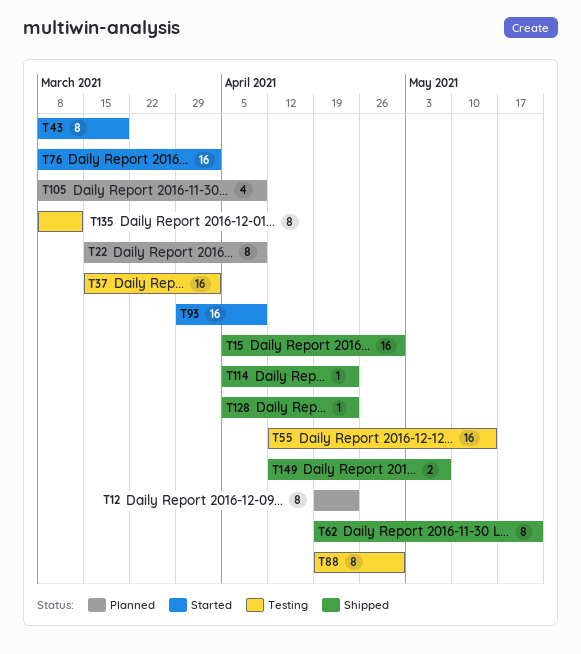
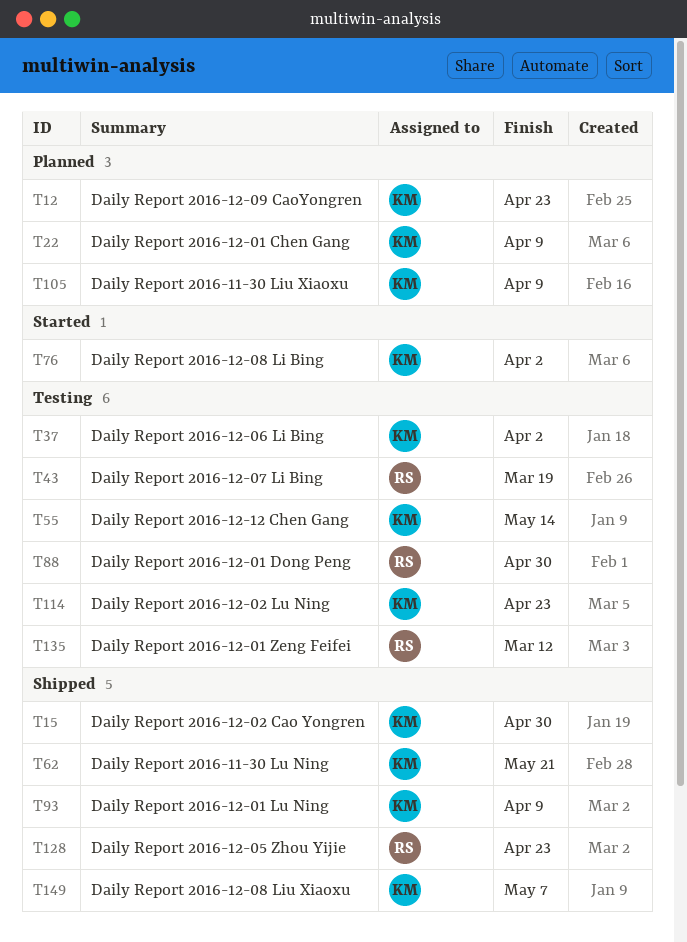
T43, status: Started -> Testing
T93, status: Started -> Shipped
T114, status: Shipped -> Testing

